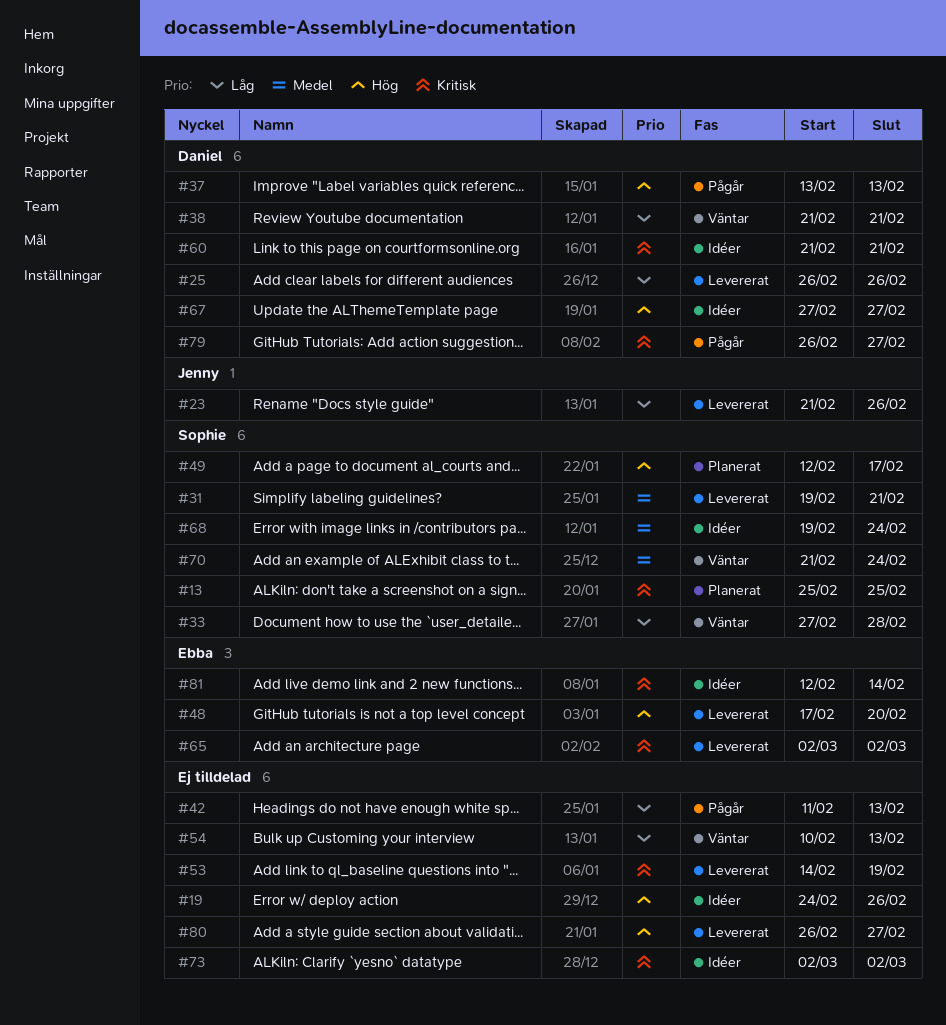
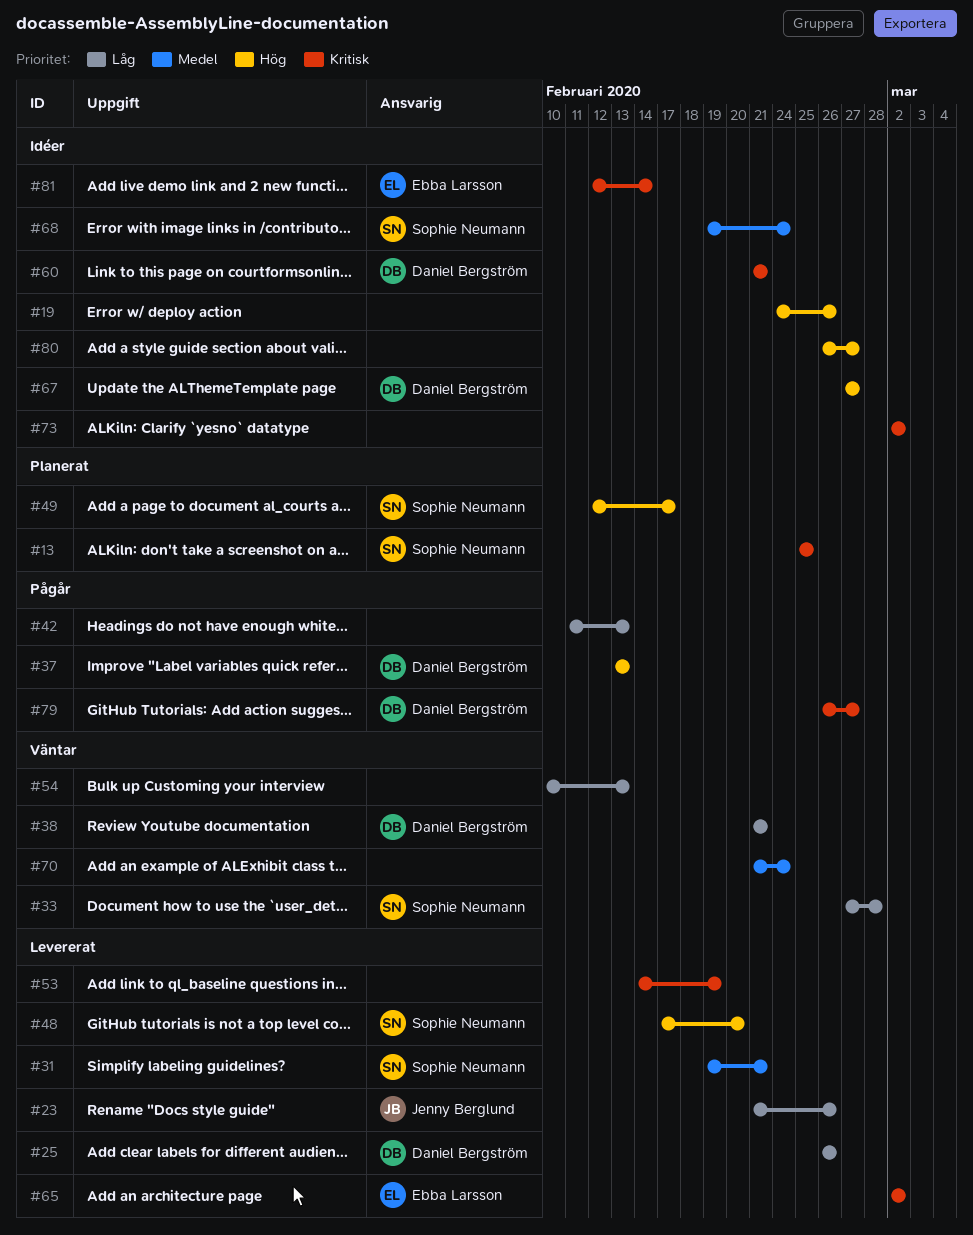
#48, owner: Ebba Larsson -> Sophie Neumann
#70, owner: Sophie Neumann -> none
#80, status: Levererat -> Idéer

